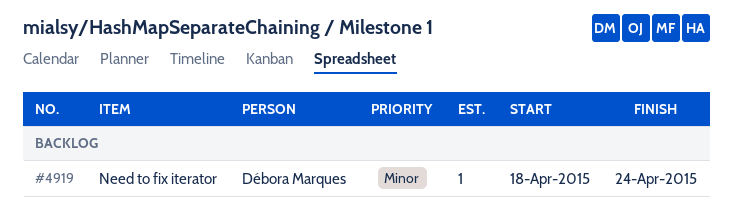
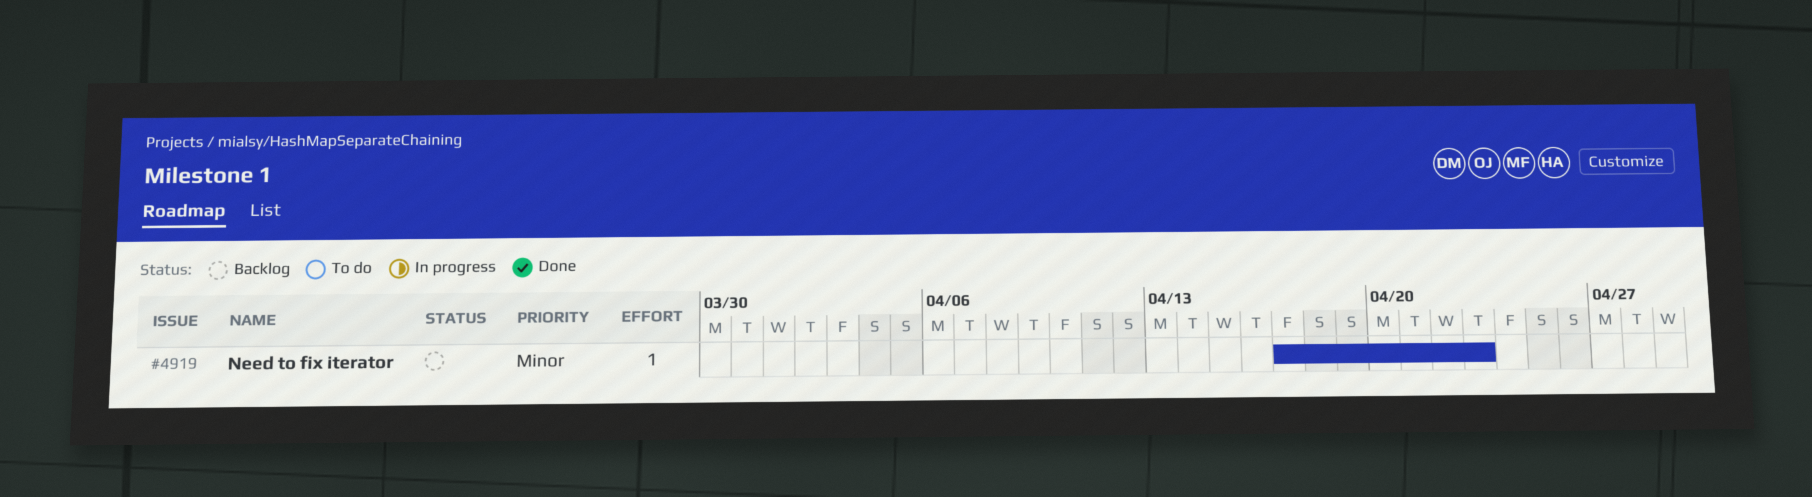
#4919, start: Apr 18 -> Apr 17
#4919, due: Apr 24 -> Apr 23

